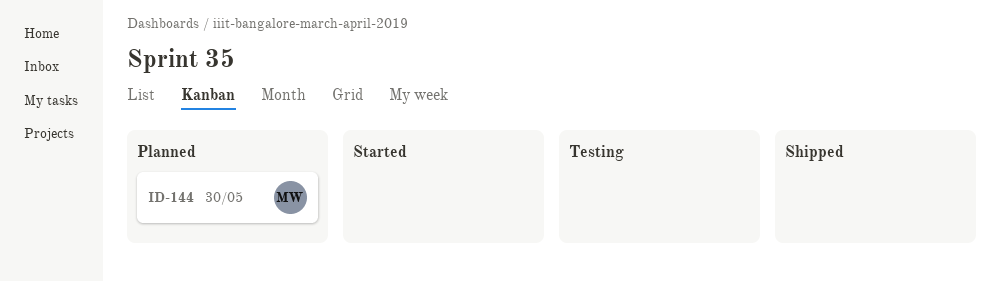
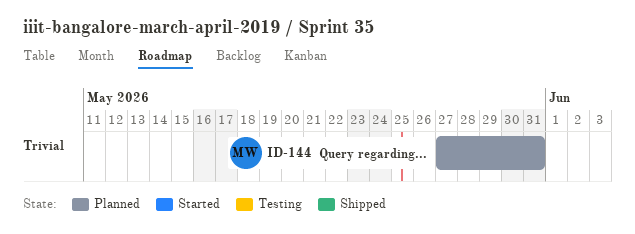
ID-144, due: May 30 -> May 31

